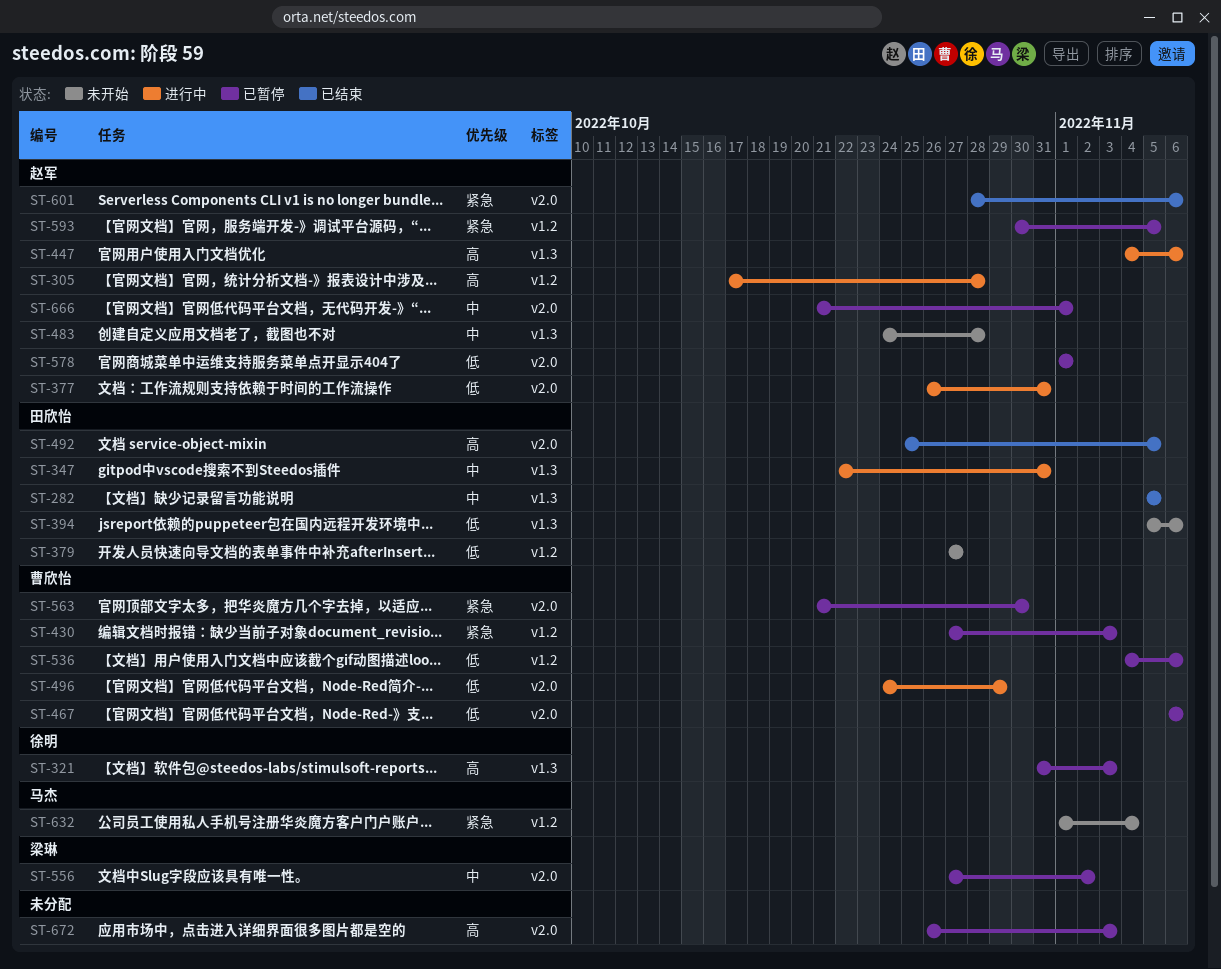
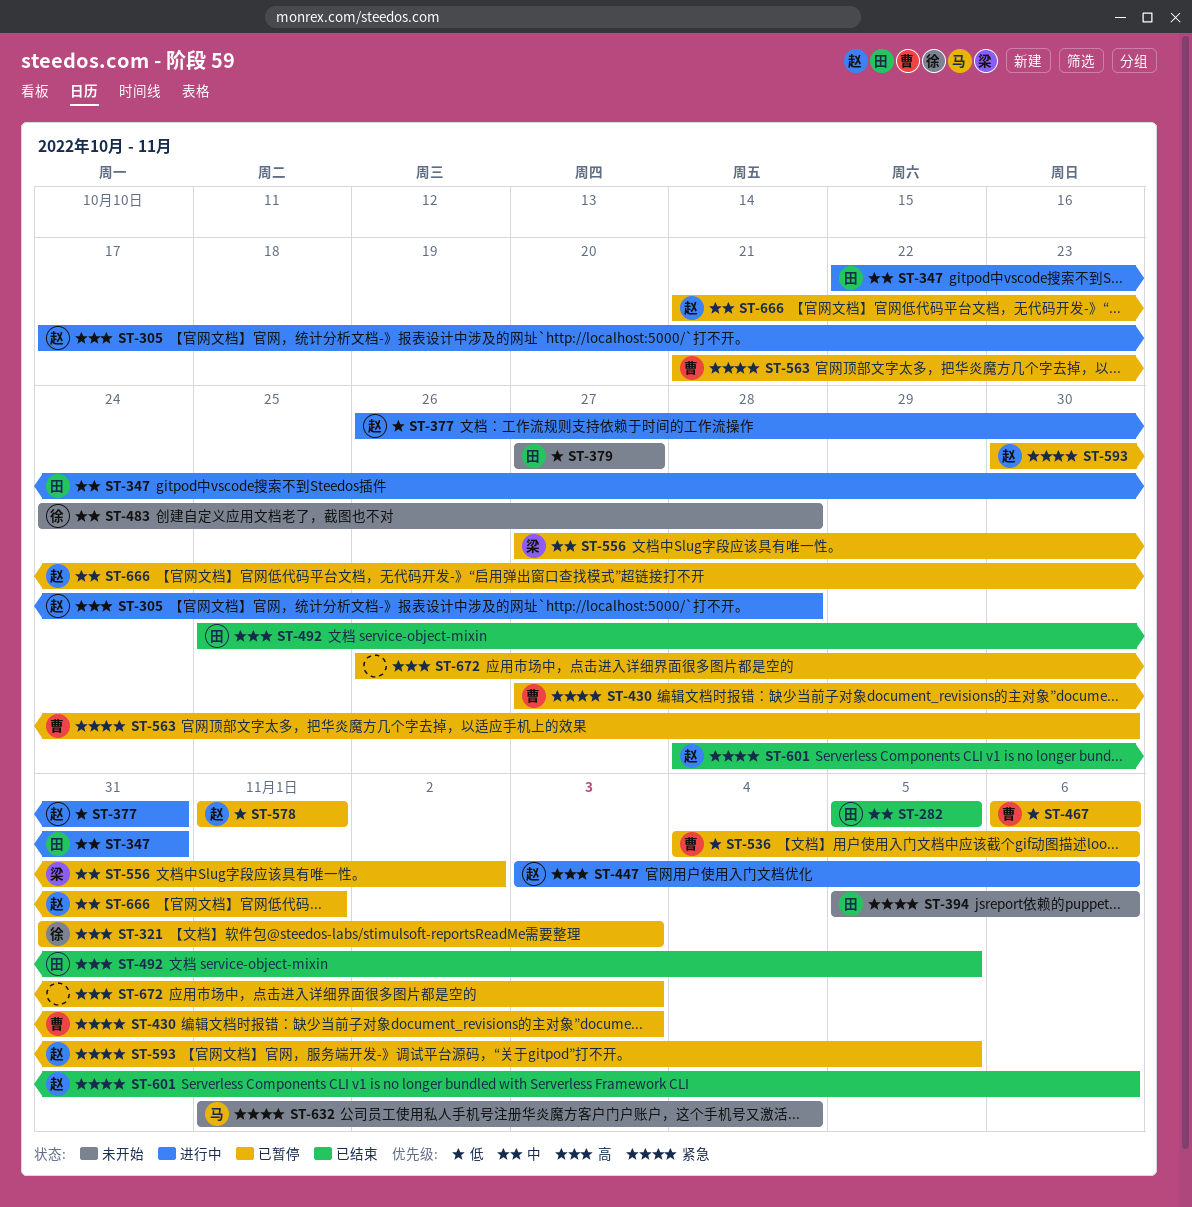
ST-394, priority: 低 -> 紧急
ST-447, start: Nov 4 -> Nov 3
ST-483, owner: 赵军 -> 徐明
ST-496: present -> none

